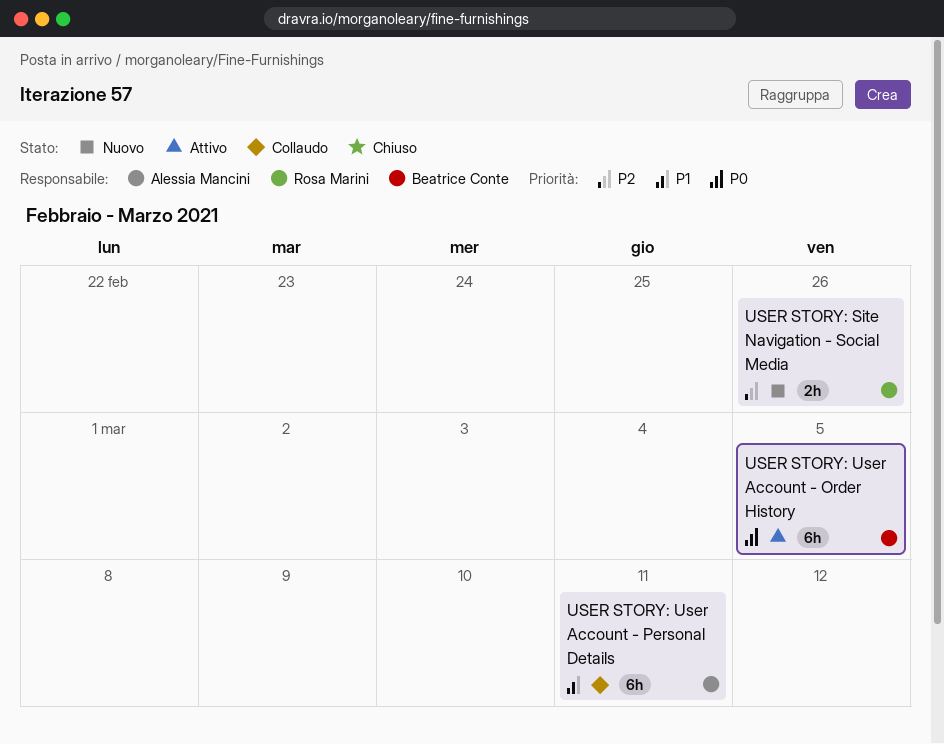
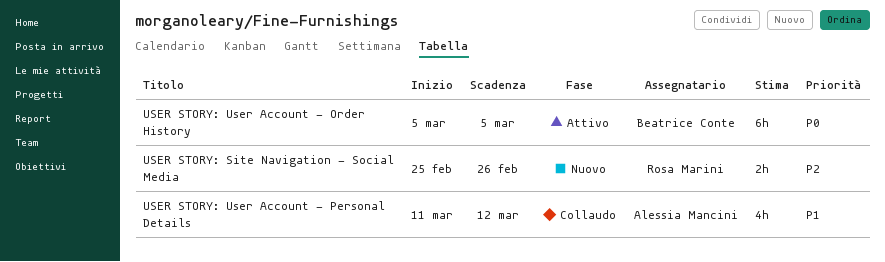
USER STORY: User Account - Personal Details, estimate: 6h -> 4h
USER STORY: User Account - Personal Details, due: Mar 11 -> Mar 12

